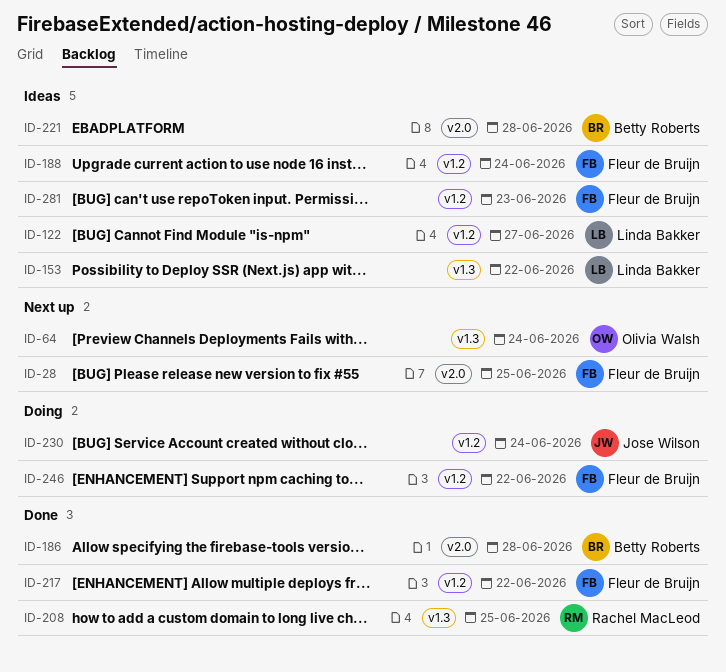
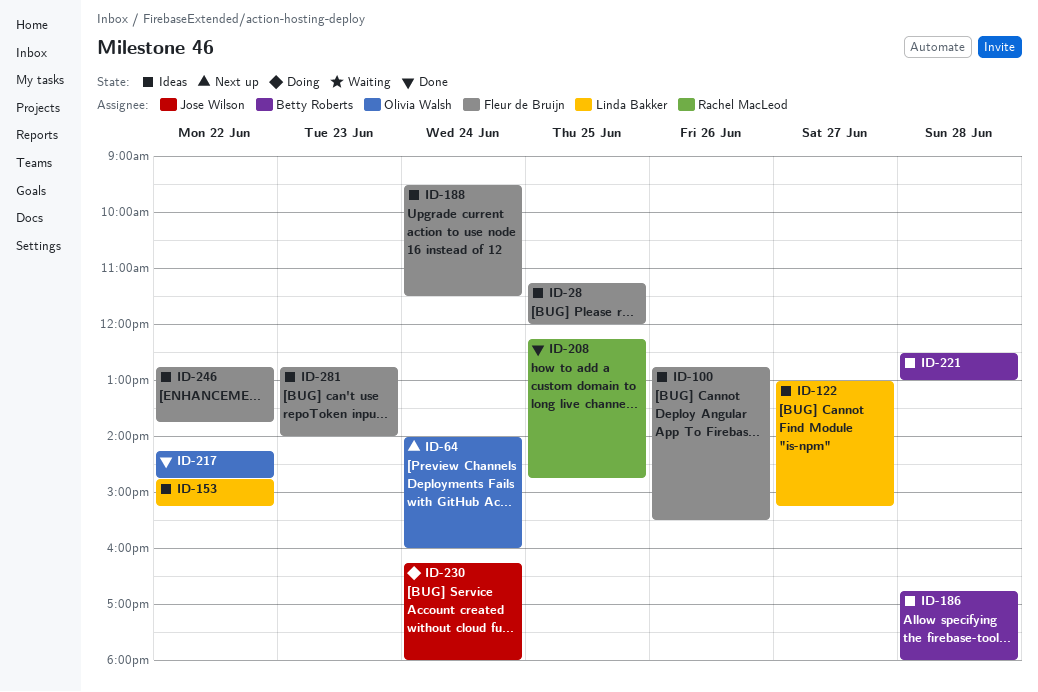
ID-28, status: Next up -> Ideas
ID-100: none -> present
ID-186, status: Done -> Ideas
ID-217, owner: Fleur de Bruijn -> Olivia Walsh
ID-246, status: Doing -> Ideas

